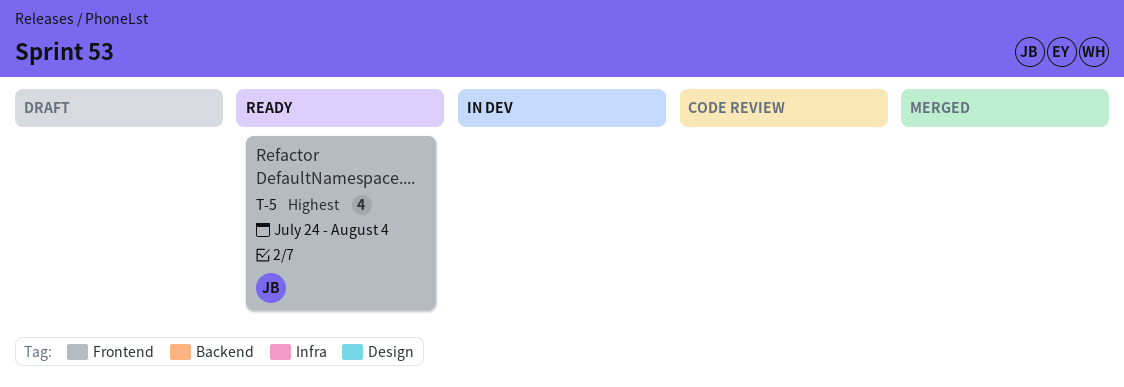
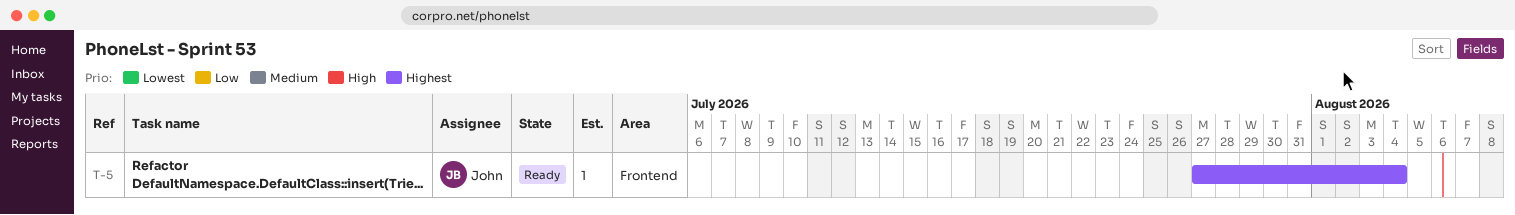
T-5, estimate: 4 -> 1
T-5, start: Jul 24 -> Jul 27

